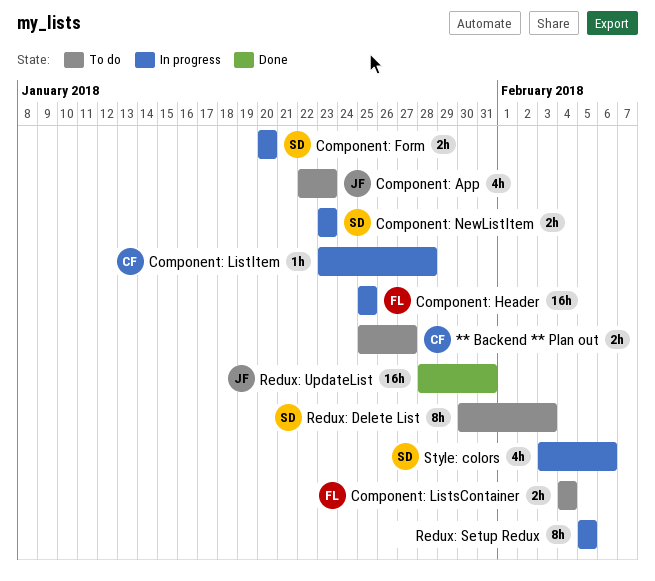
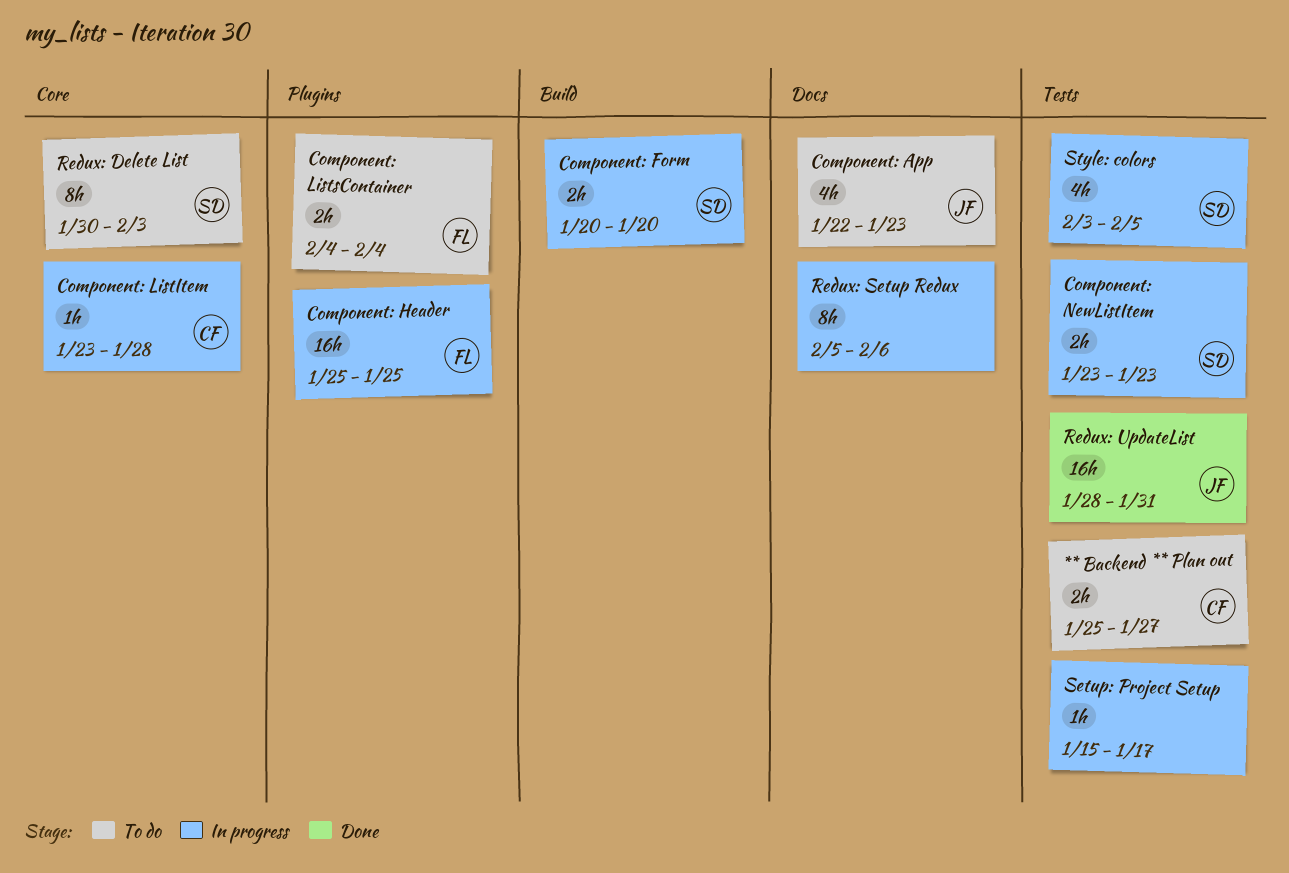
Redux: Setup Redux, due: Feb 5 -> Feb 6
Setup: Project Setup: none -> present
Style: colors, due: Feb 6 -> Feb 5

